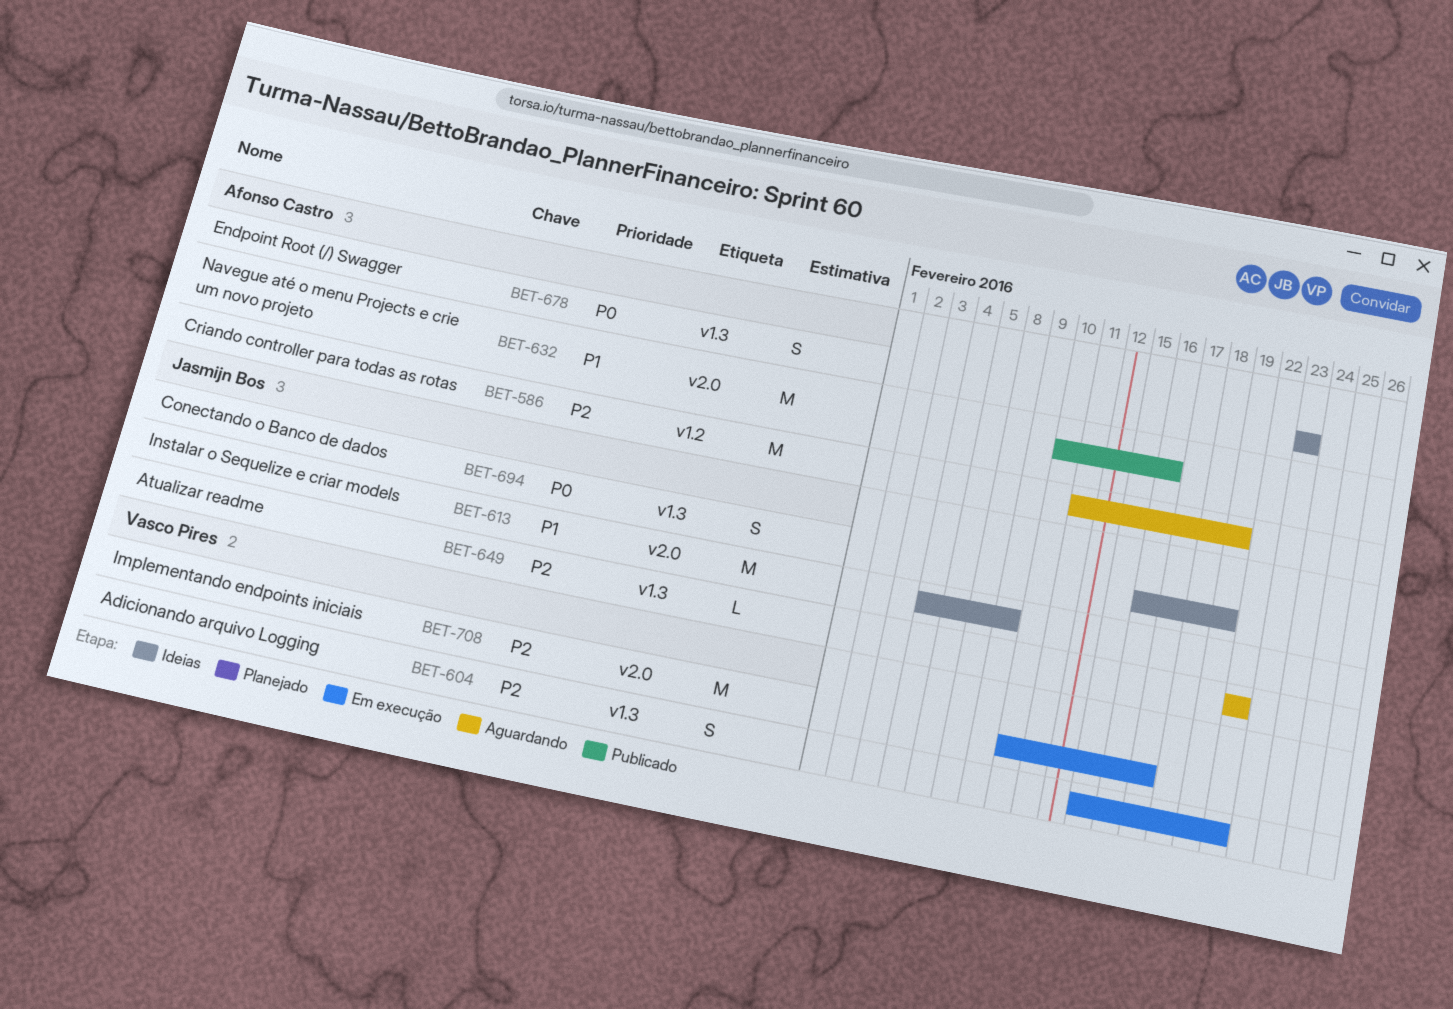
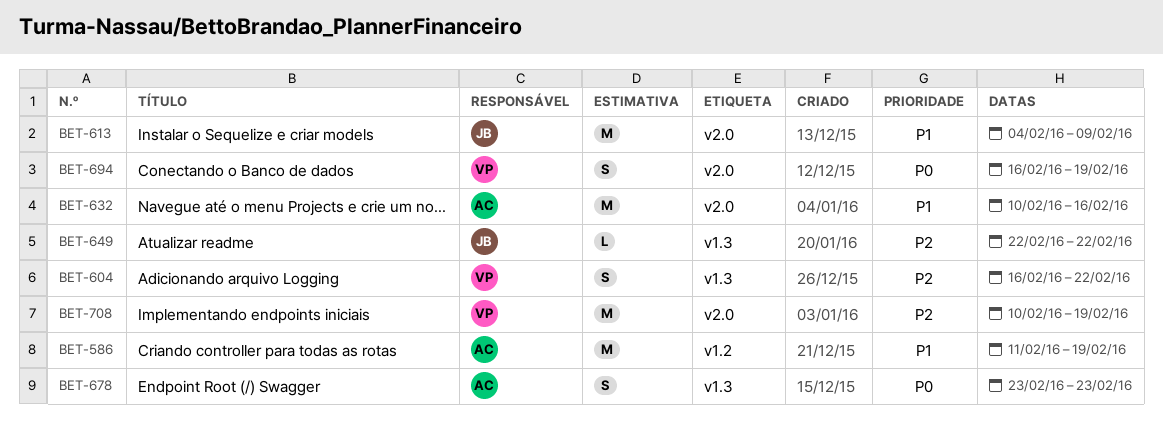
BET-586, priority: P2 -> P1
BET-604, start: Feb 15 -> Feb 16
BET-694, owner: Jasmijn Bos -> Vasco Pires
BET-694, label: v1.3 -> v2.0
BET-708, due: Feb 17 -> Feb 19

